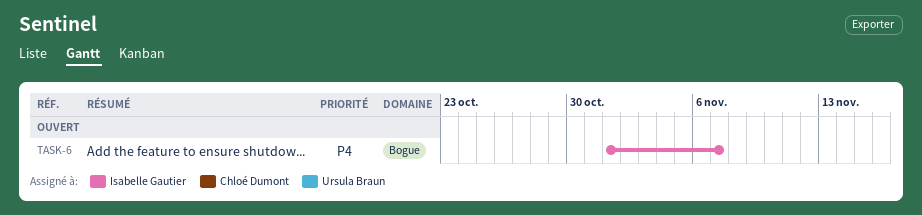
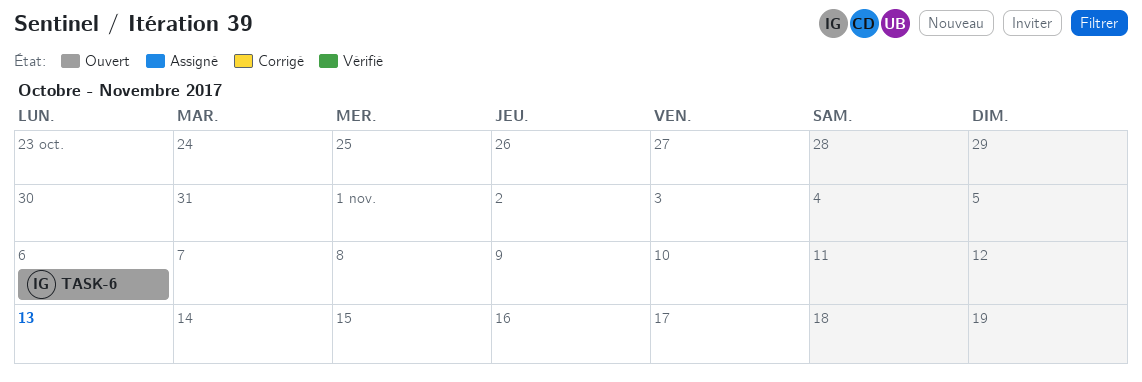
TASK-6, start: Nov 1 -> Nov 6
TASK-6, due: Nov 7 -> Nov 6

